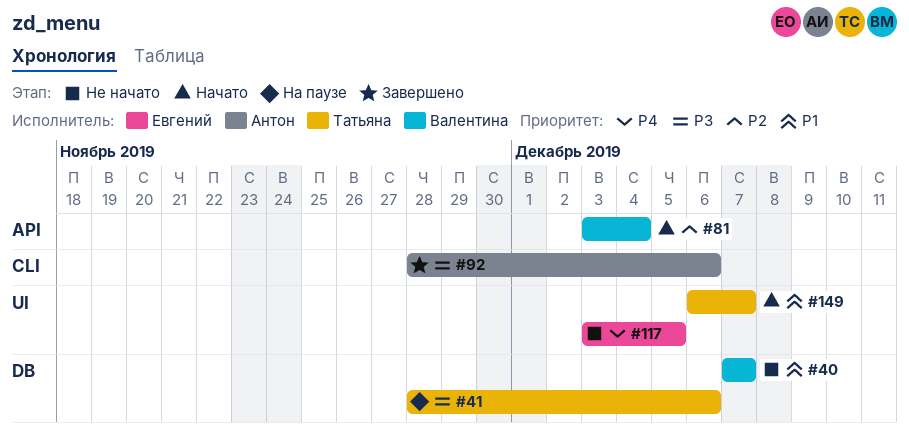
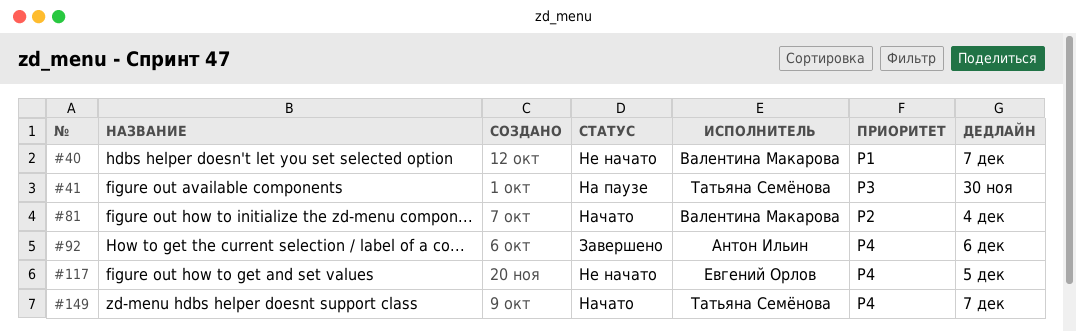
#41, due: Dec 6 -> Nov 30
#92, priority: P3 -> P4
#149, priority: P1 -> P4

